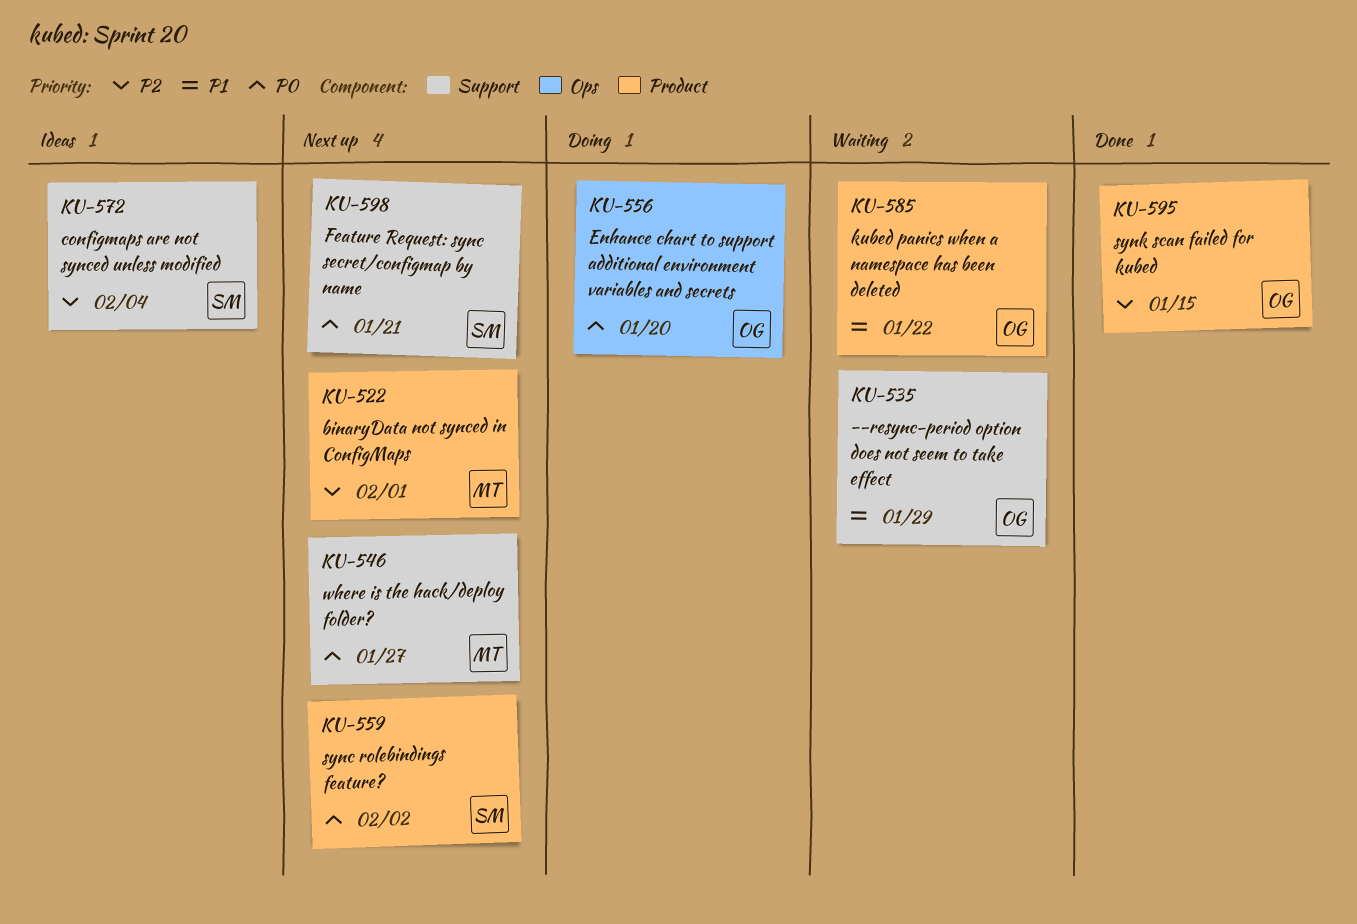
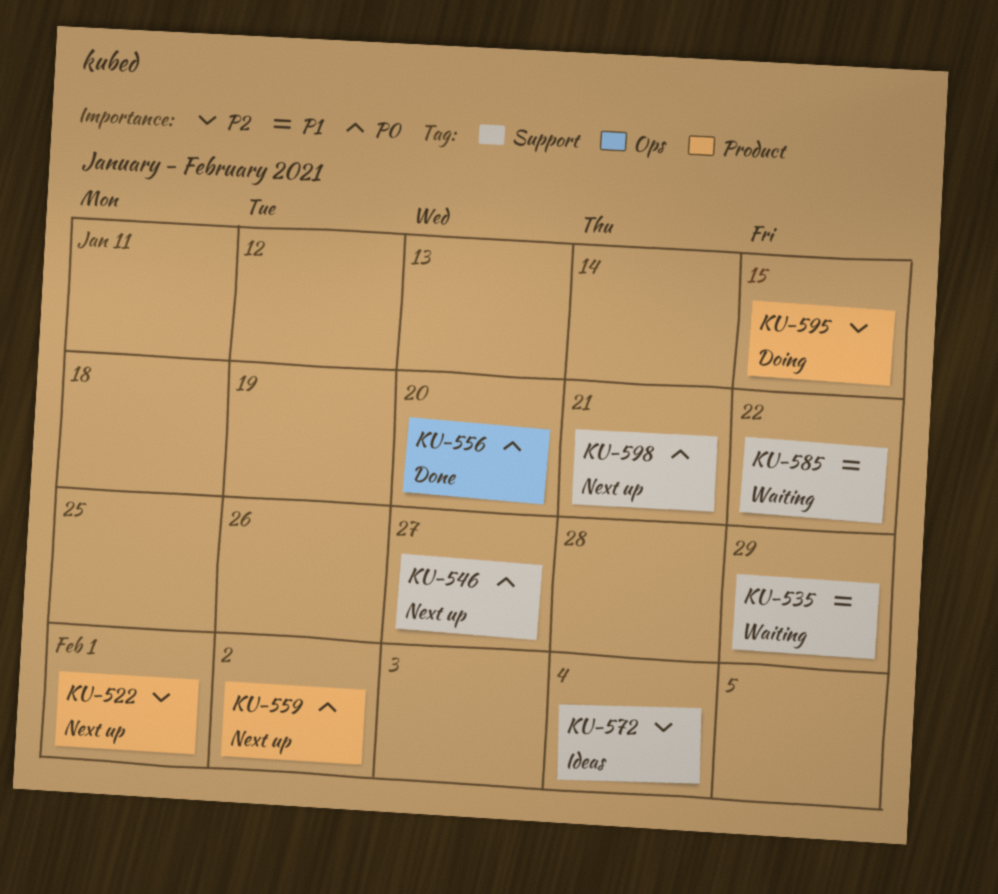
KU-556, status: Doing -> Done
KU-585, label: Product -> Support
KU-595, status: Done -> Doing

